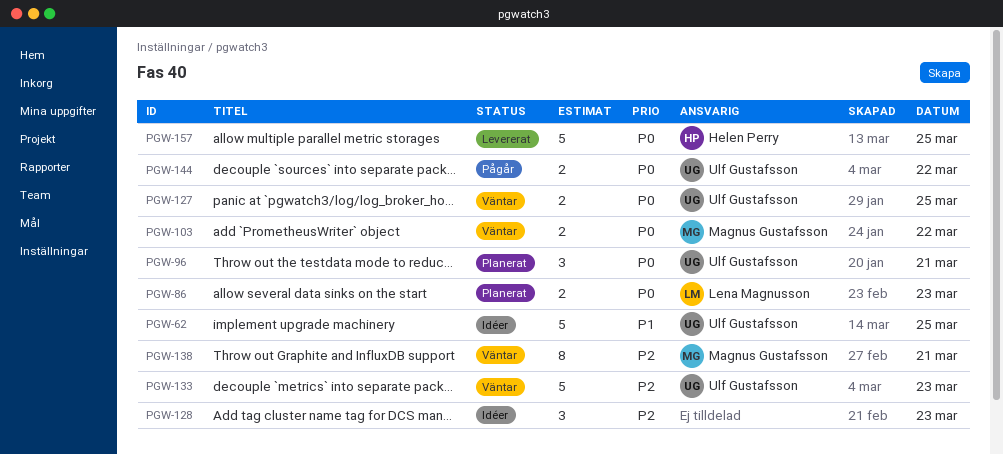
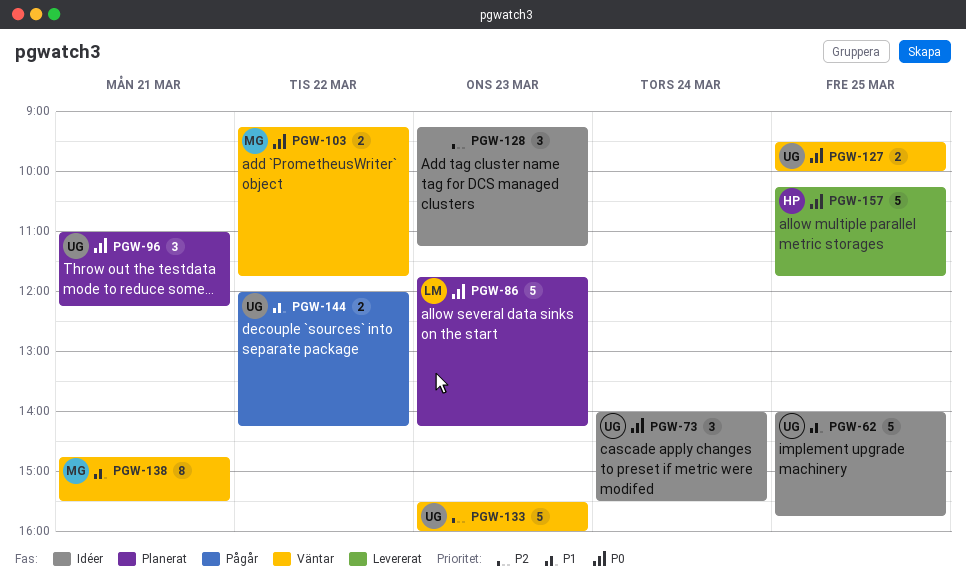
PGW-73: none -> present
PGW-86, estimate: 2 -> 5
PGW-138, priority: P2 -> P1
PGW-144, priority: P0 -> P1

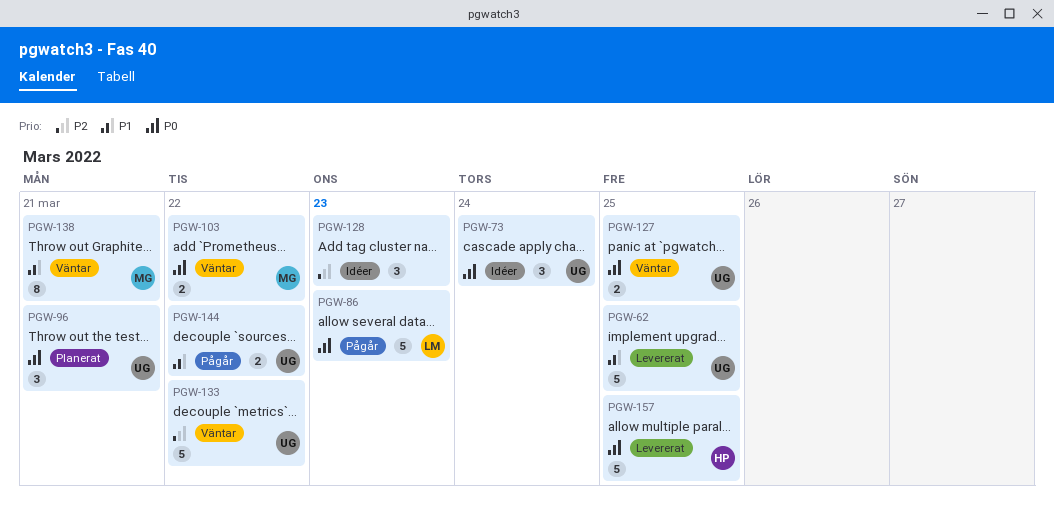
PGW-62, status: Idéer -> Levererat
PGW-86, status: Planerat -> Pågår
PGW-133, day: Mar 23 -> Mar 22

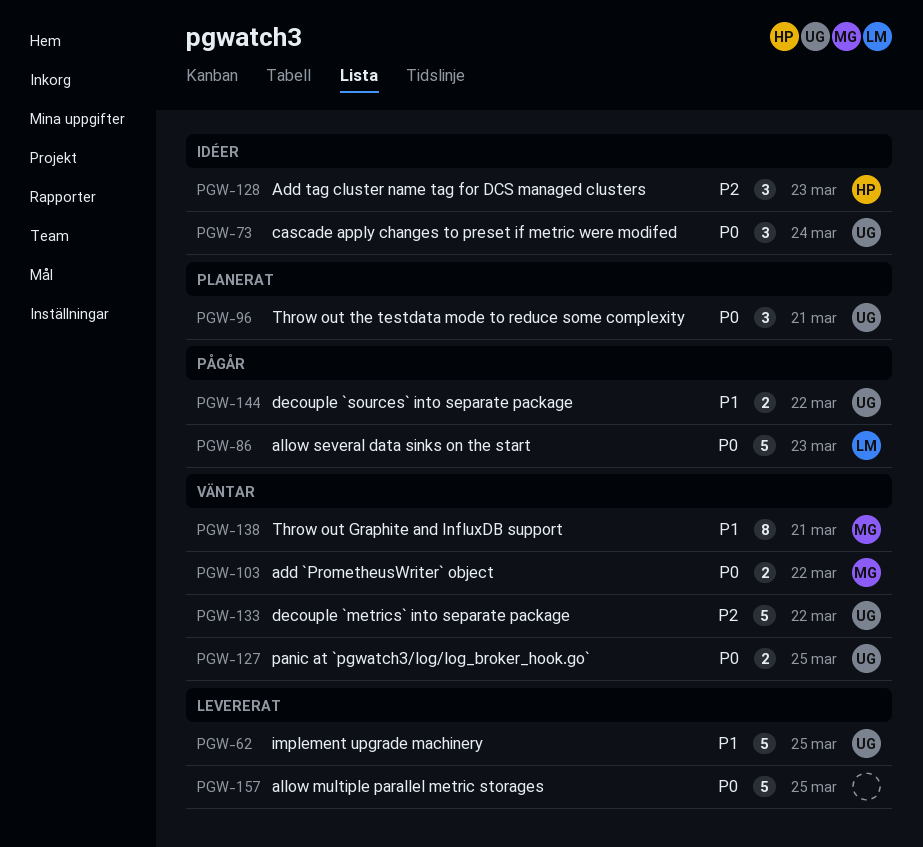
PGW-128, owner: none -> HP
PGW-157, owner: HP -> none

